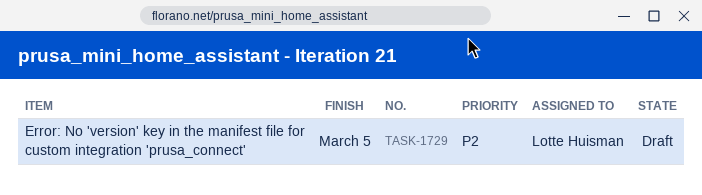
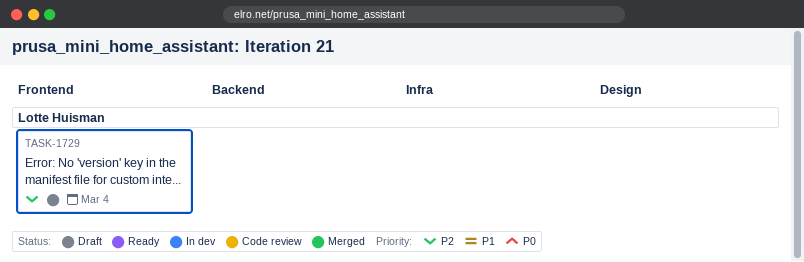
TASK-1729, due: Mar 5 -> Mar 4

